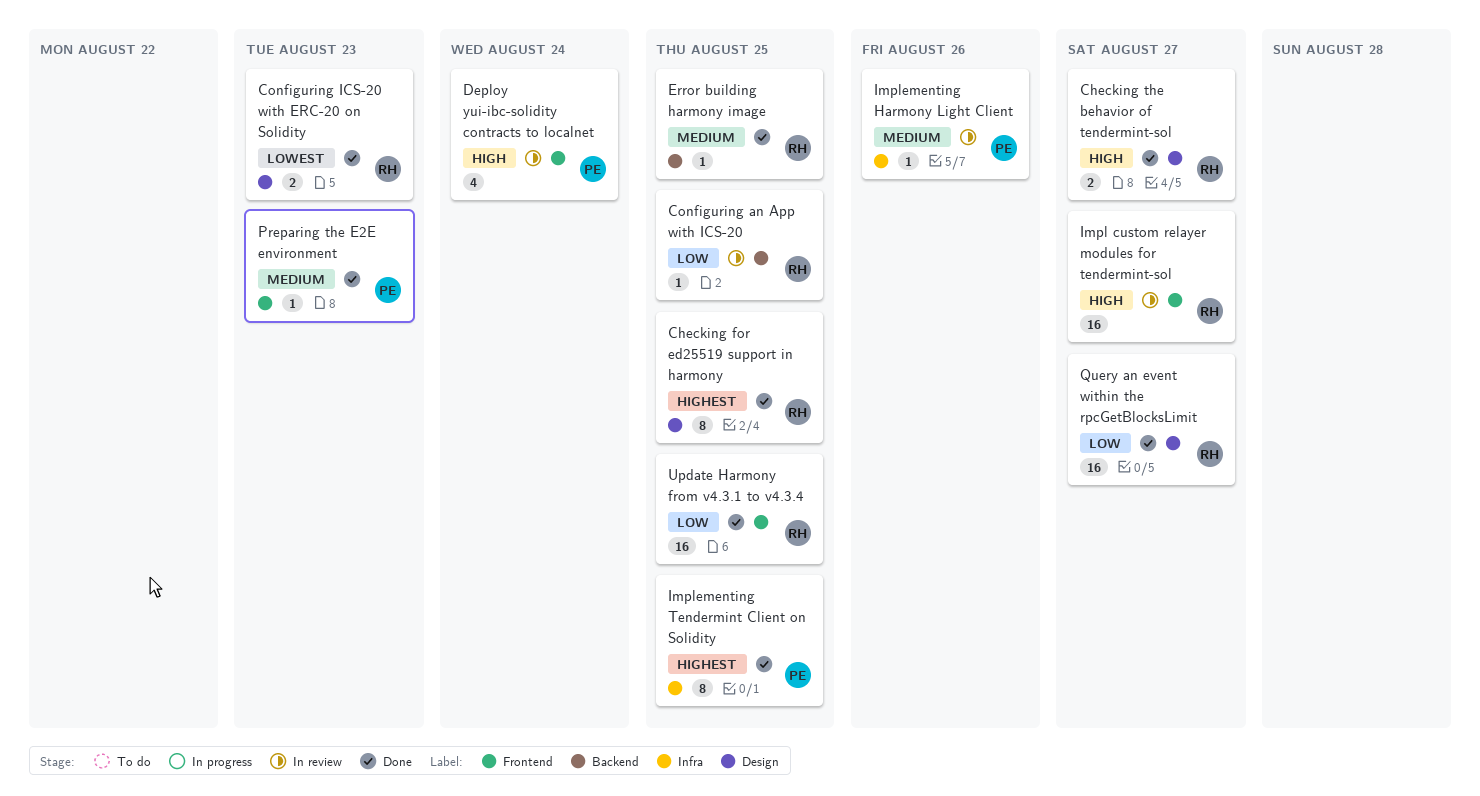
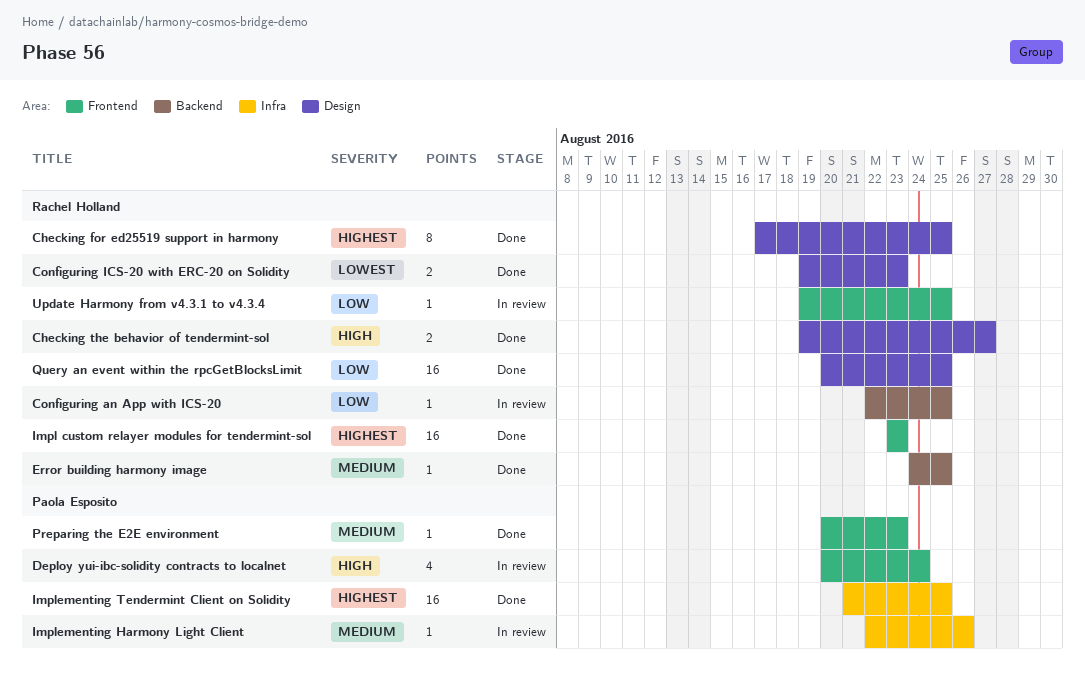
Impl custom relayer modules for tendermint-sol, status: In review -> Done
Impl custom relayer modules for tendermint-sol, priority: High -> Highest
Impl custom relayer modules for tendermint-sol, due: Aug 27 -> Aug 23
Implementing Tendermint Client on Solidity, estimate: 8 -> 16
Query an event within the rpcGetBlocksLimit, due: Aug 27 -> Aug 25
Update Harmony from v4.3.1 to v4.3.4, status: Done -> In review
Update Harmony from v4.3.1 to v4.3.4, estimate: 16 -> 1

